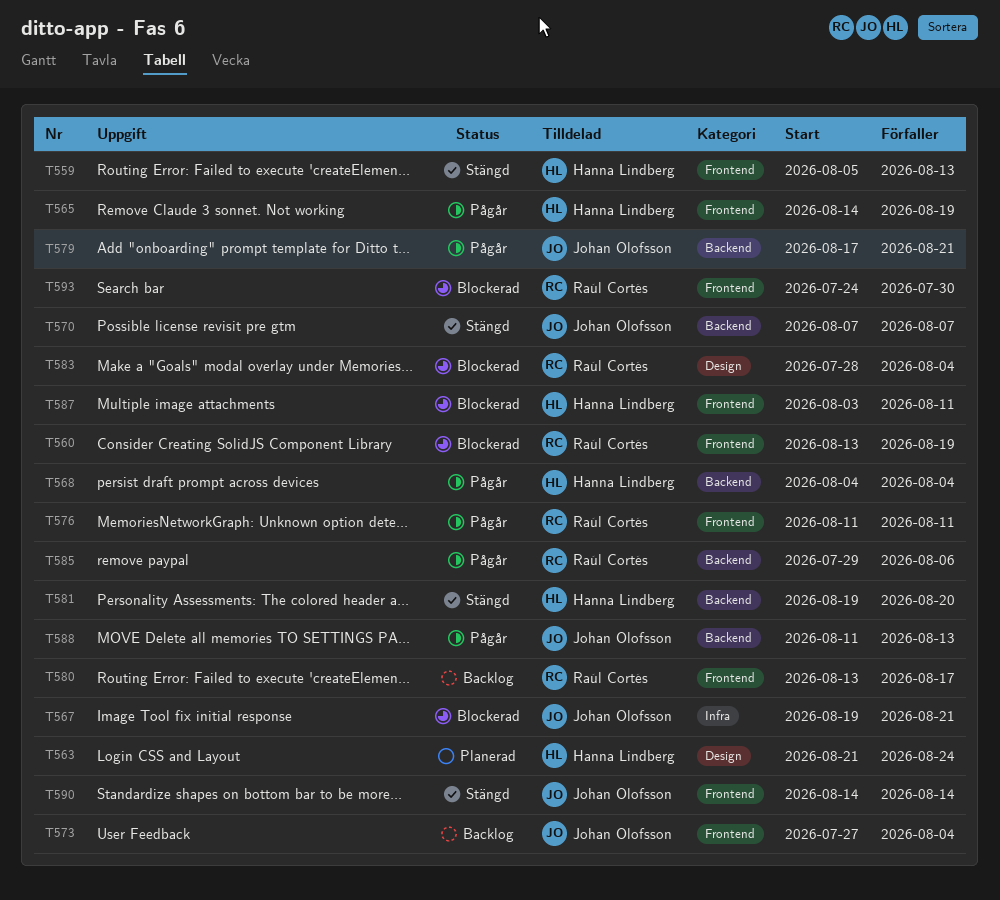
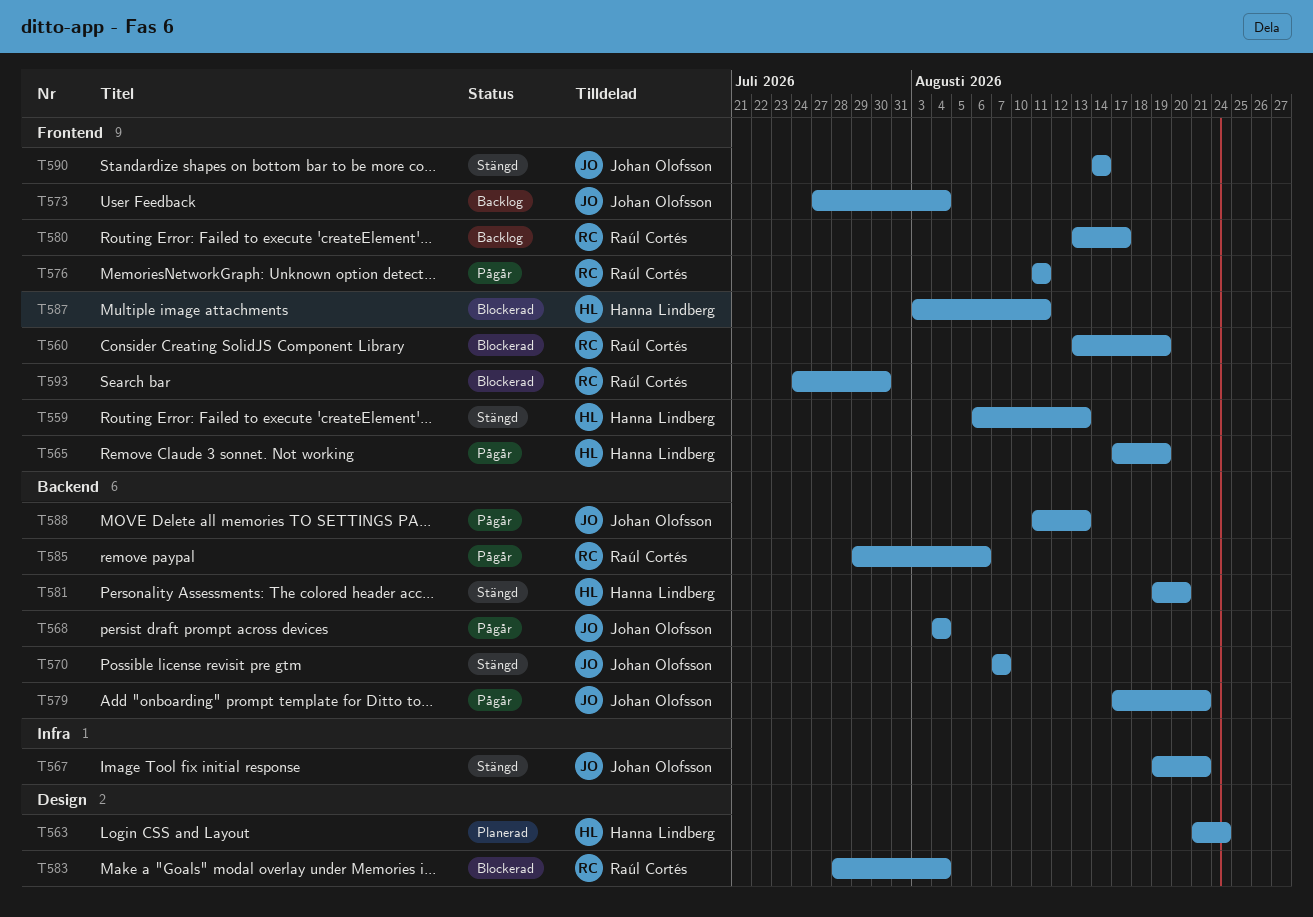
T559, start: Aug 5 -> Aug 6
T565, start: Aug 14 -> Aug 17
T567, status: Blockerad -> Stängd
T568, owner: Hanna Lindberg -> Johan Olofsson

